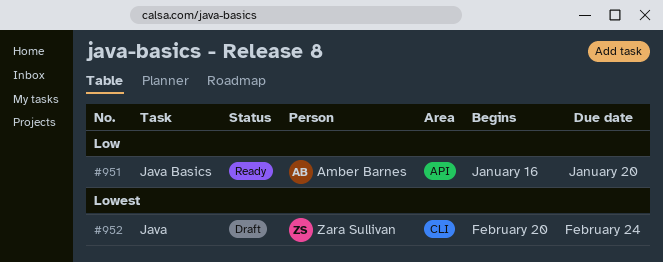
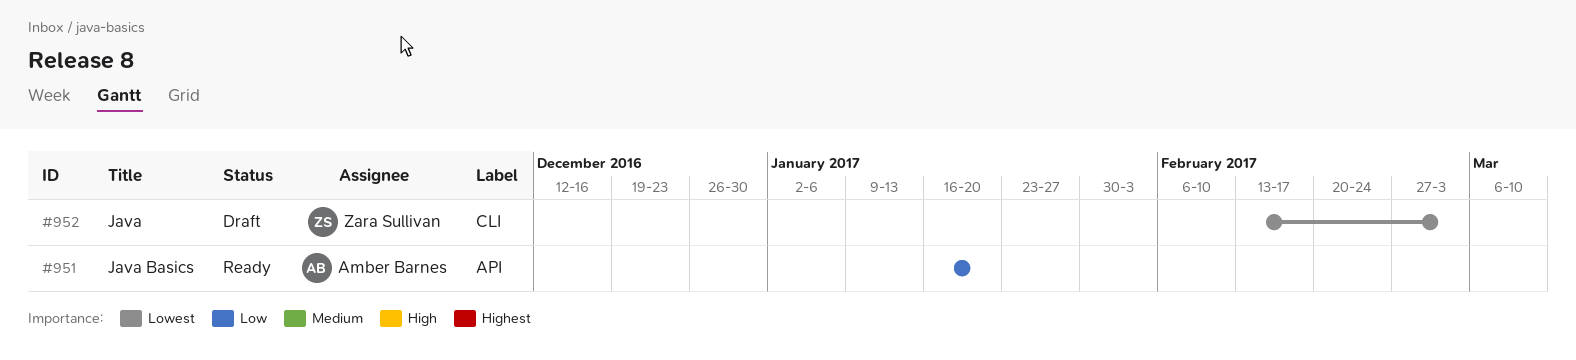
#952, start: Feb 20 -> Feb 13
#952, due: Feb 24 -> Mar 3

